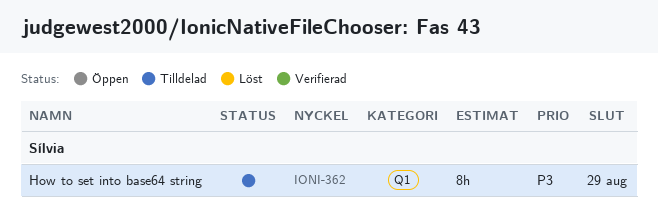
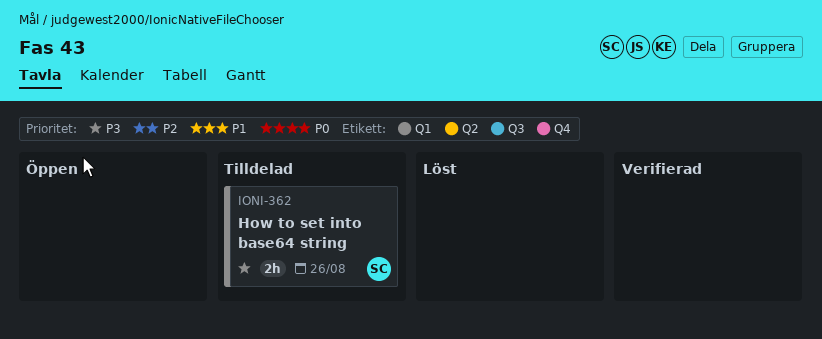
IONI-362, estimate: 8h -> 2h
IONI-362, due: Aug 29 -> Aug 26

